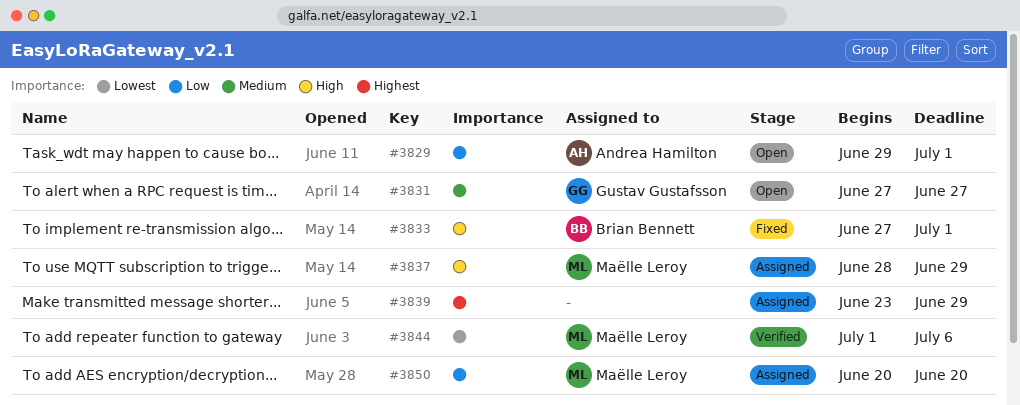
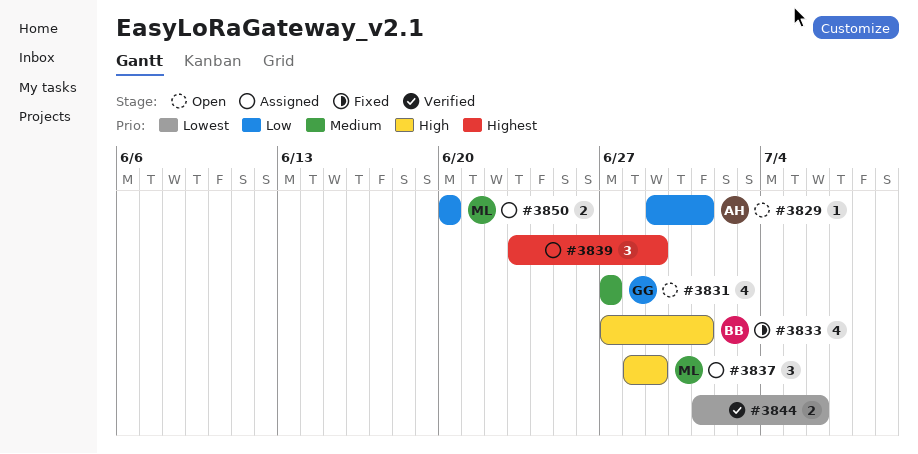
#3844, owner: Maëlle Leroy -> none

